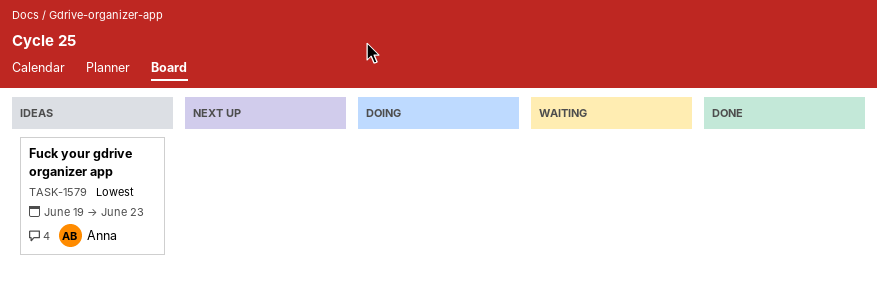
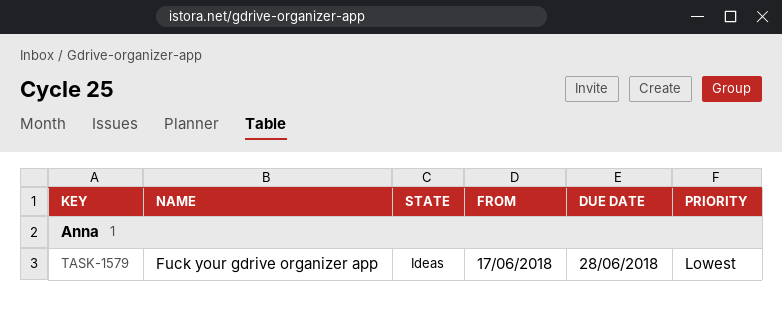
TASK-1579, start: Jun 19 -> Jun 17
TASK-1579, due: Jun 23 -> Jun 28

